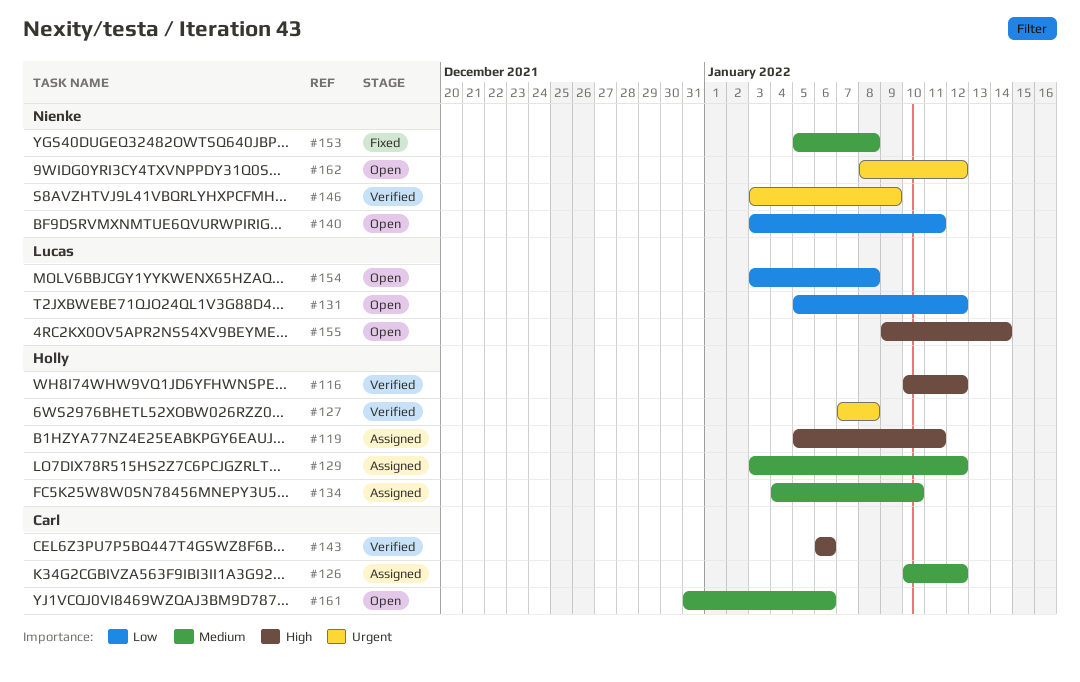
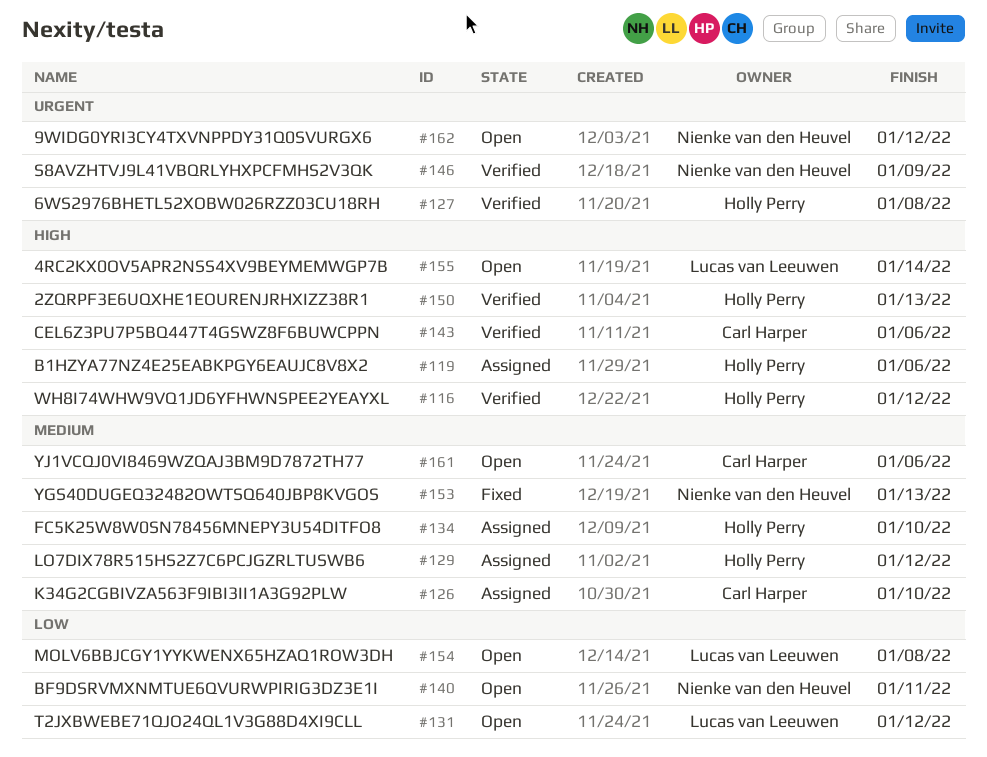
#119, due: Jan 11 -> Jan 6
#126, due: Jan 12 -> Jan 10
#150: none -> present
#153, due: Jan 8 -> Jan 13

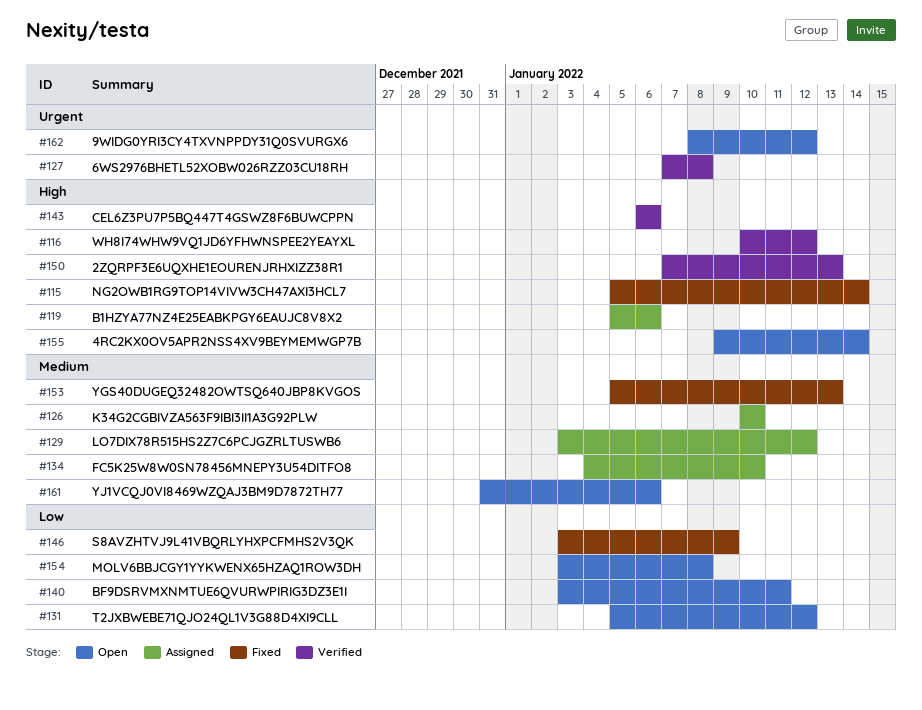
#115: none -> present
#146, status: Verified -> Fixed
#146, priority: Urgent -> Low

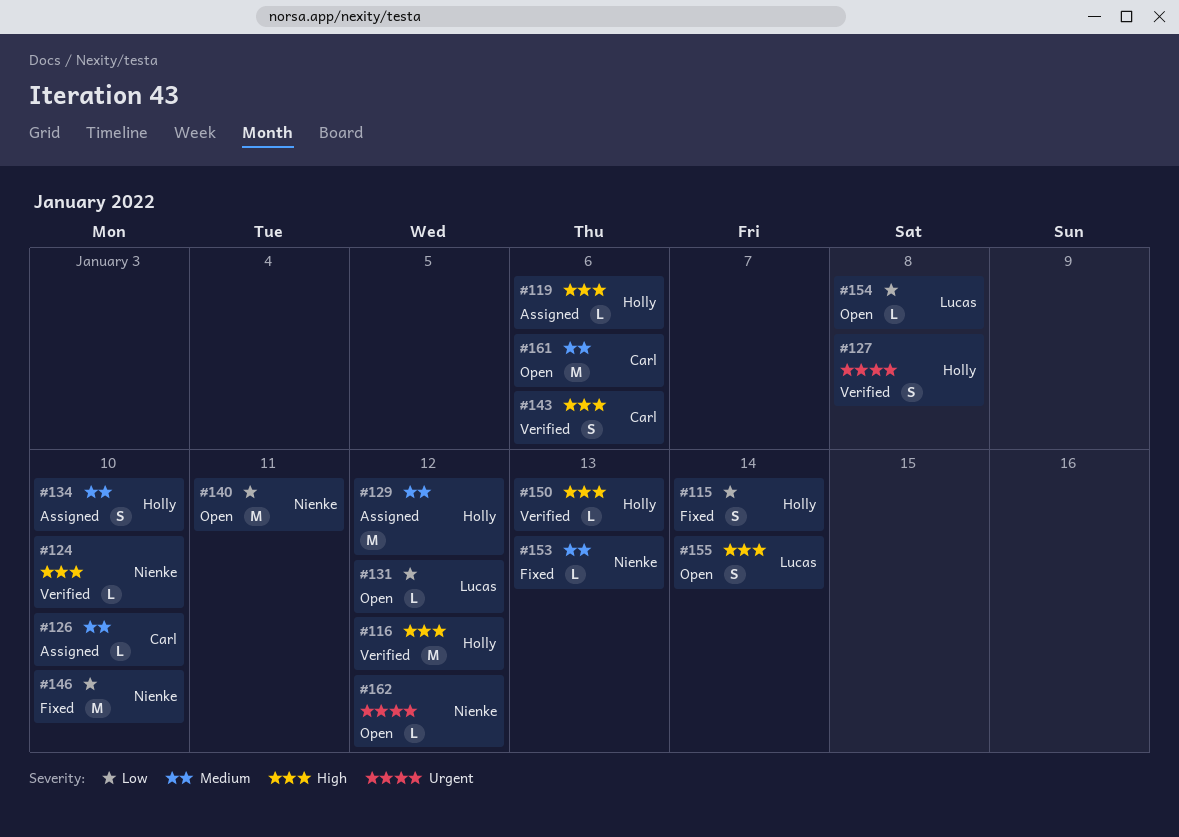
#115, priority: High -> Low
#124: none -> present
#146, due: Jan 9 -> Jan 10

